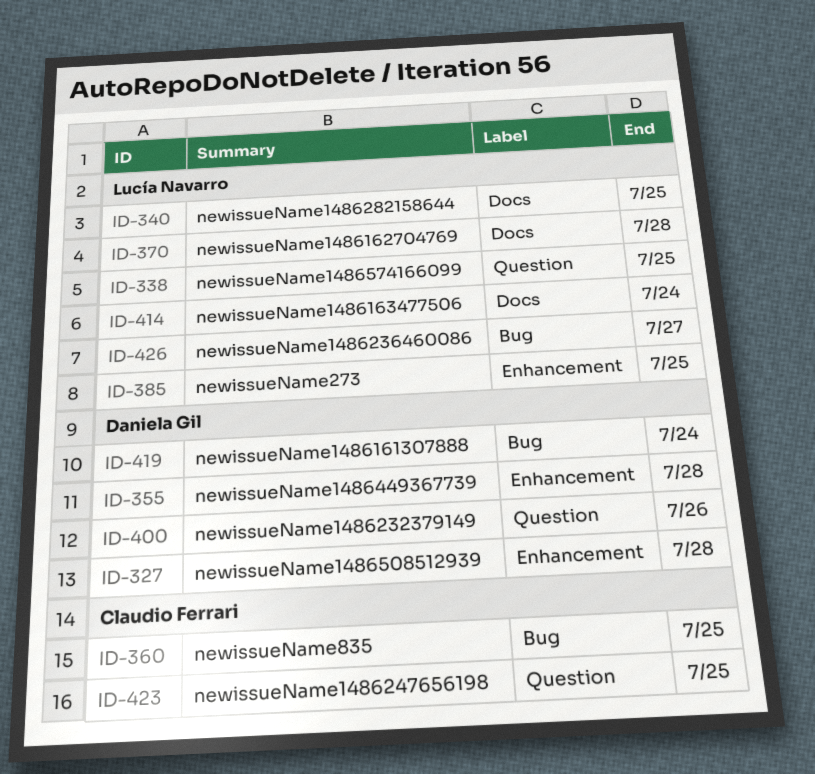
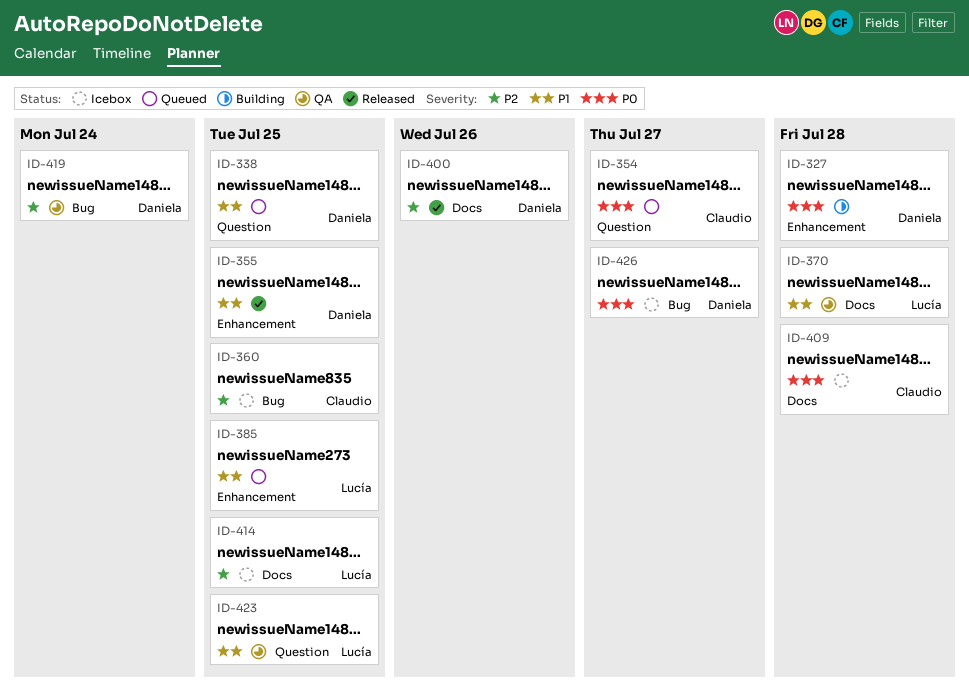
ID-338, owner: Lucía Navarro -> Daniela Gil
ID-340: present -> none
ID-354: none -> present
ID-355, due: Jul 28 -> Jul 25
ID-400, label: Question -> Docs
ID-409: none -> present
ID-414, due: Jul 24 -> Jul 25
ID-423, owner: Claudio Ferrari -> Lucía Navarro
ID-426, owner: Lucía Navarro -> Daniela Gil

